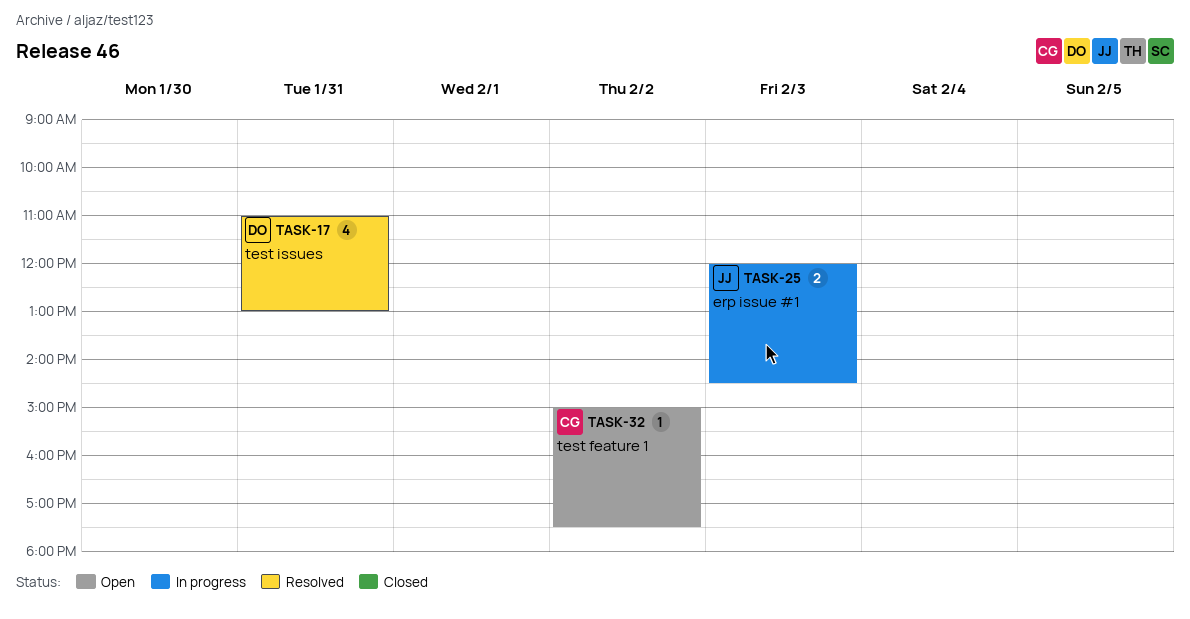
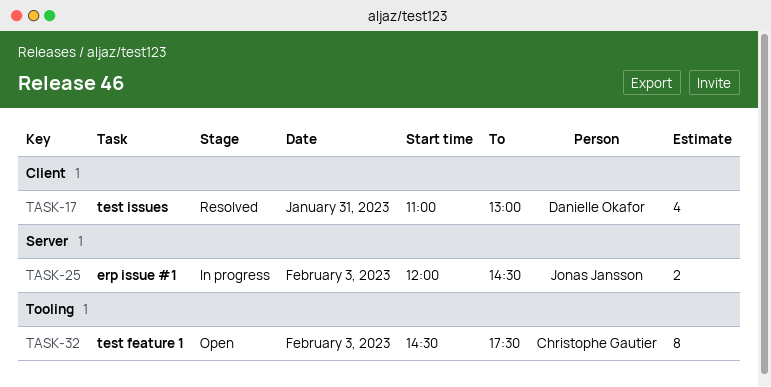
TASK-32, estimate: 1 -> 8
TASK-32, day: Feb 2 -> Feb 3
TASK-32, begins: 15:00 -> 14:30

